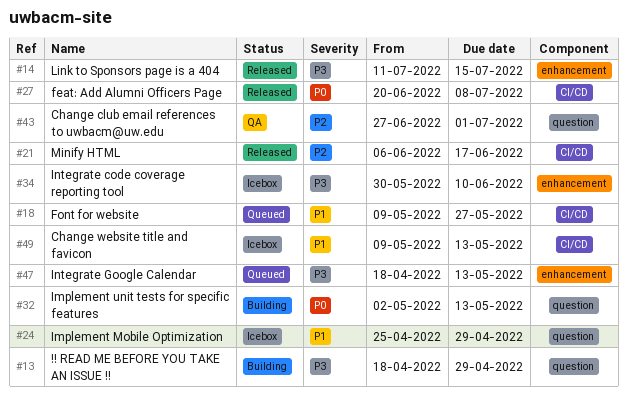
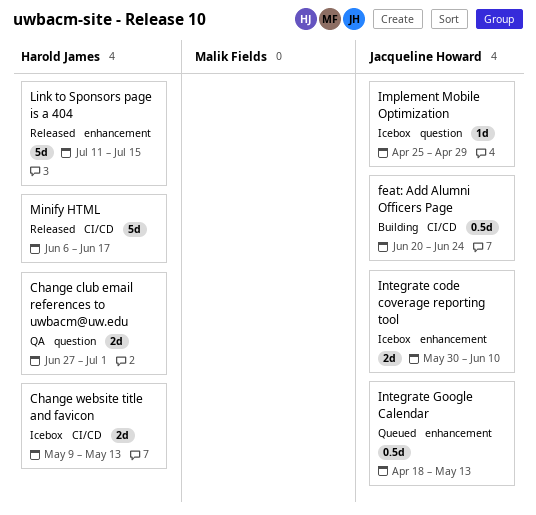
!! READ ME BEFORE YOU TAKE AN ISSUE !!: present -> none
feat: Add Alumni Officers Page, status: Released -> Building
feat: Add Alumni Officers Page, due: Jul 8 -> Jun 24
Font for website: present -> none
Implement unit tests for specific features: present -> none

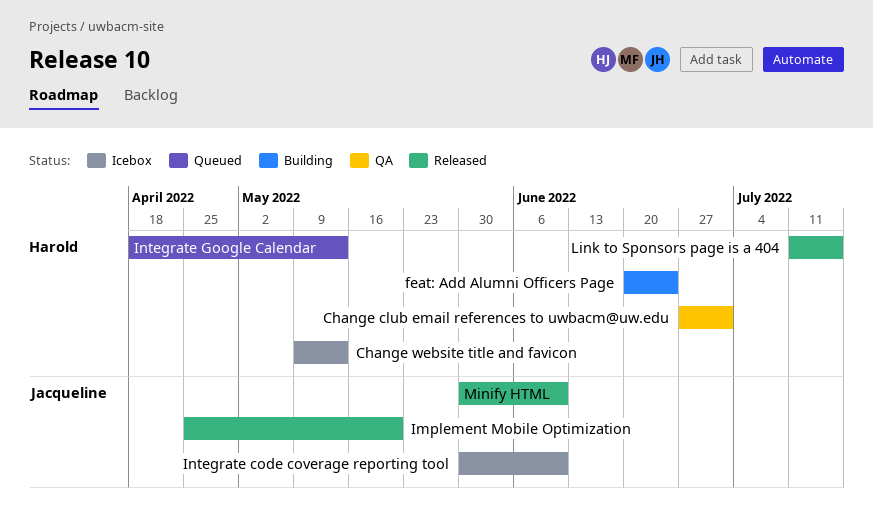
feat: Add Alumni Officers Page, owner: Jacqueline Howard -> Harold James
Implement Mobile Optimization, status: Icebox -> Released
Implement Mobile Optimization, due: Apr 29 -> May 20
Integrate Google Calendar, owner: Jacqueline Howard -> Harold James
Minify HTML, owner: Harold James -> Jacqueline Howard
Minify HTML, start: Jun 6 -> May 30
Minify HTML, due: Jun 17 -> Jun 10

